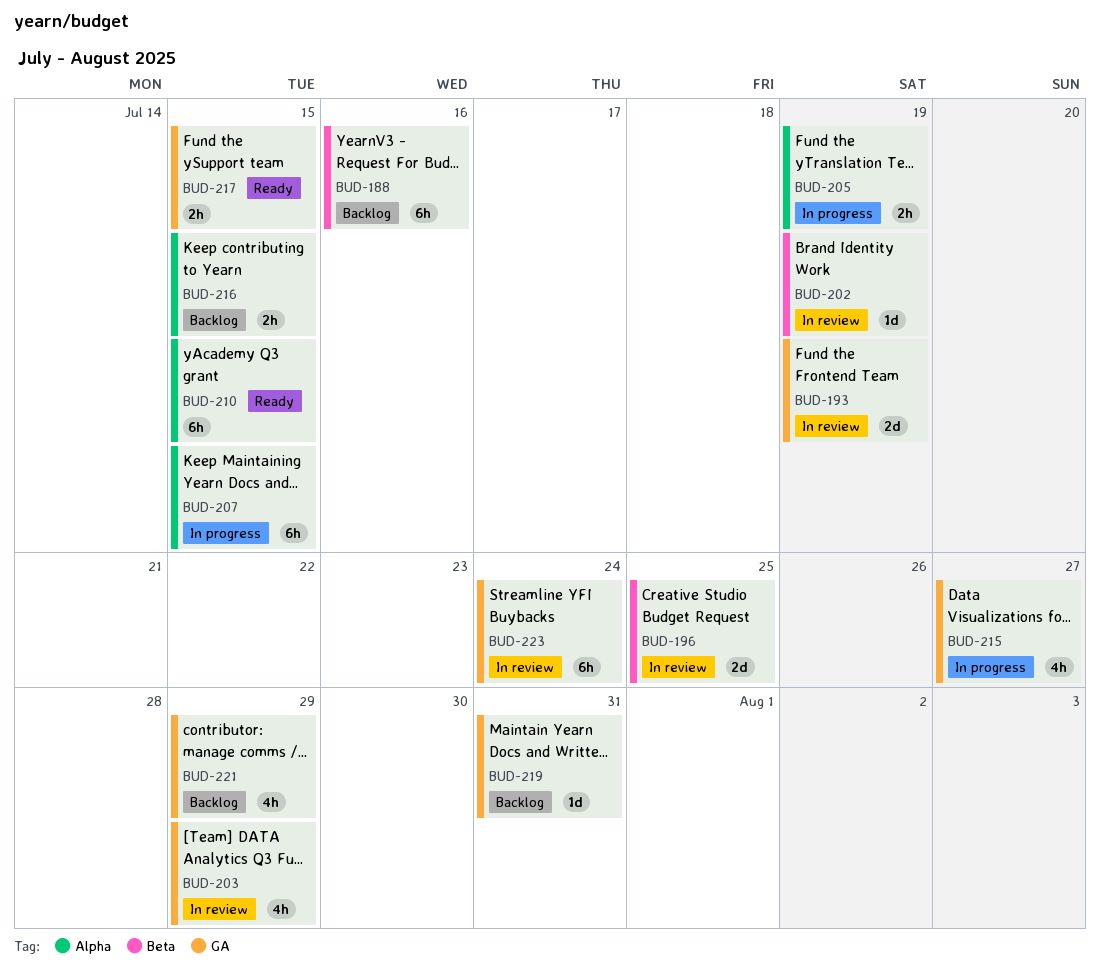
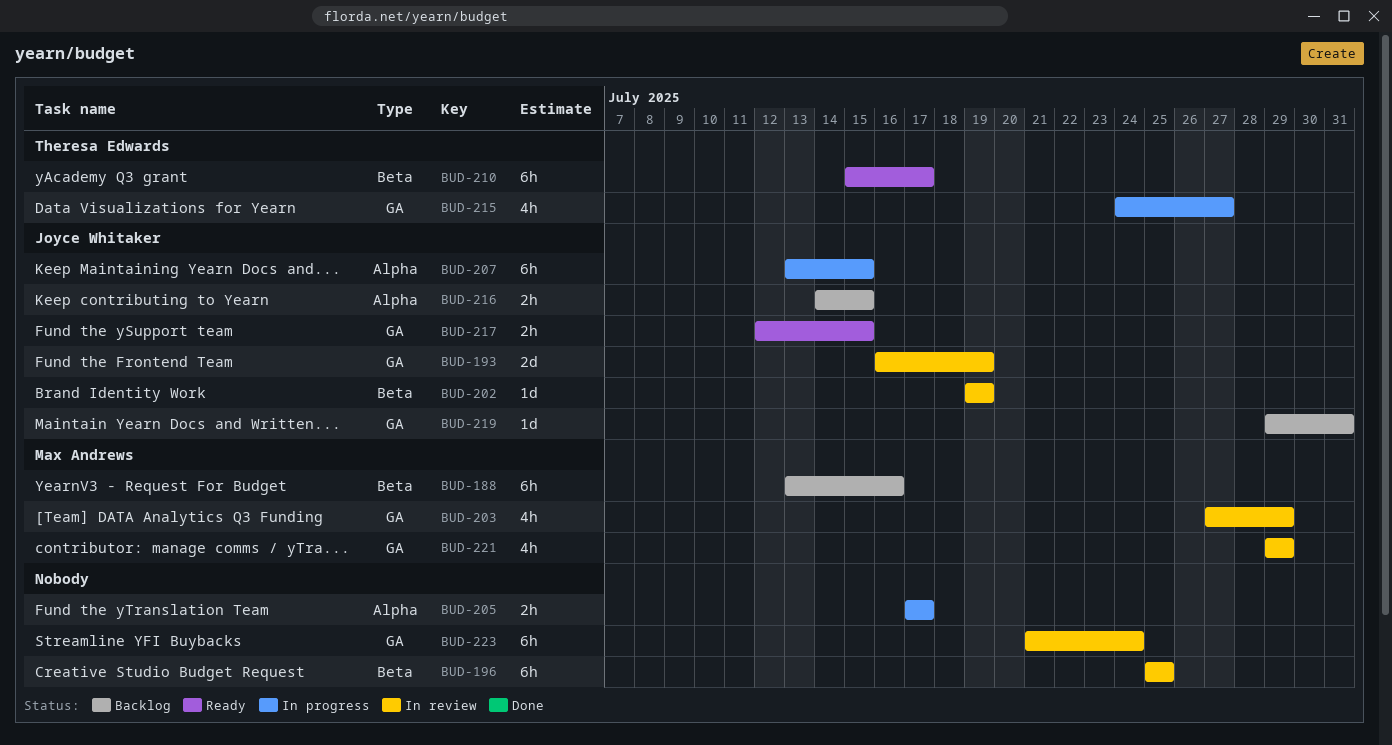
BUD-196, estimate: 2d -> 6h
BUD-205, due: Jul 19 -> Jul 17
BUD-210, label: Alpha -> Beta
BUD-210, due: Jul 15 -> Jul 17
BUD-221, status: Backlog -> In review

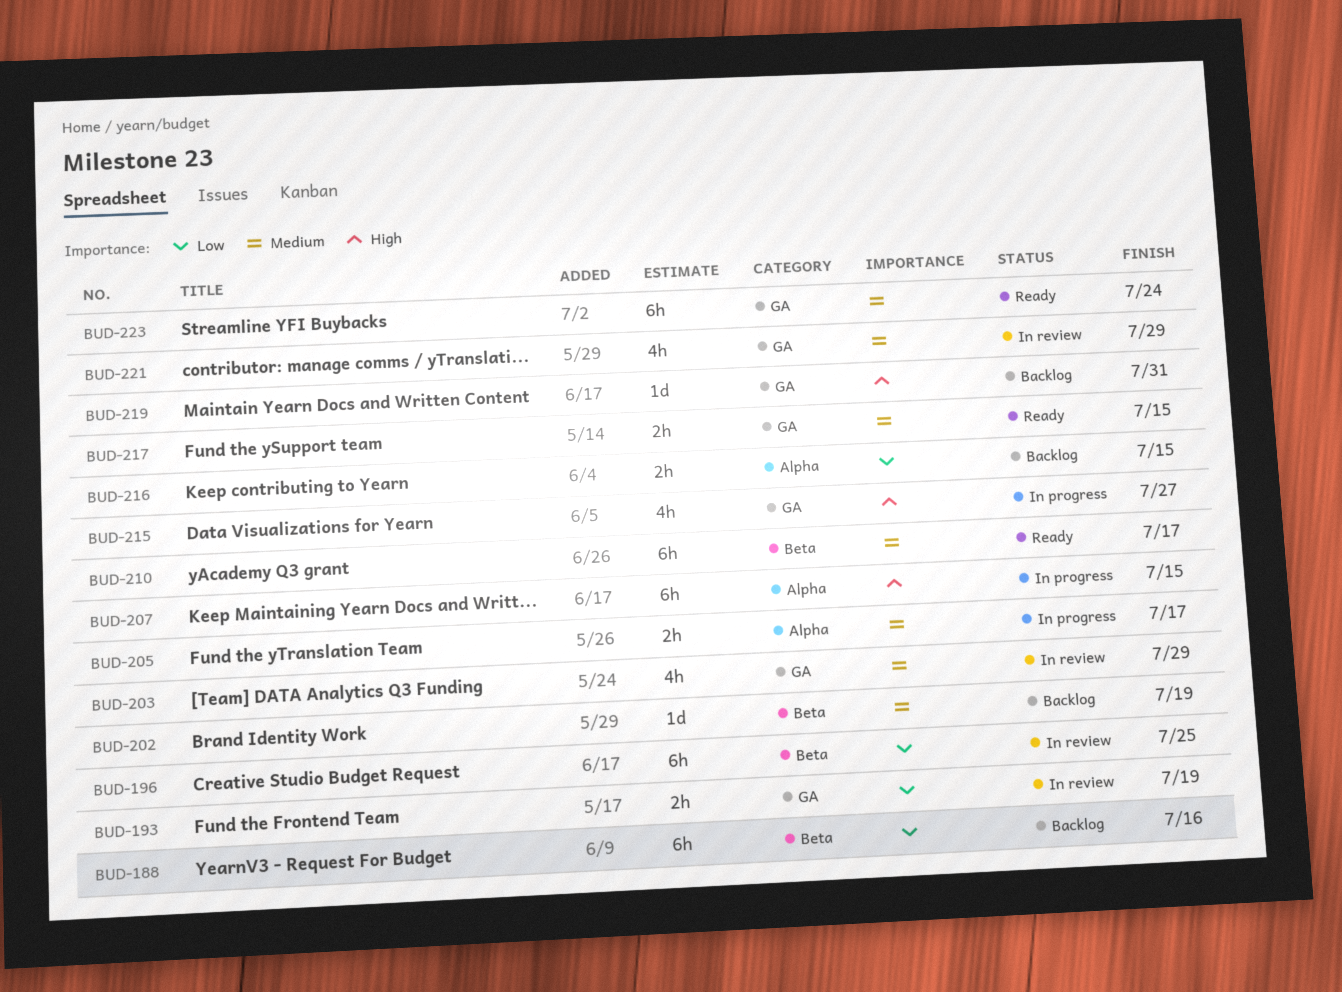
BUD-193, estimate: 2d -> 2h
BUD-202, status: In review -> Backlog
BUD-223, status: In review -> Ready

